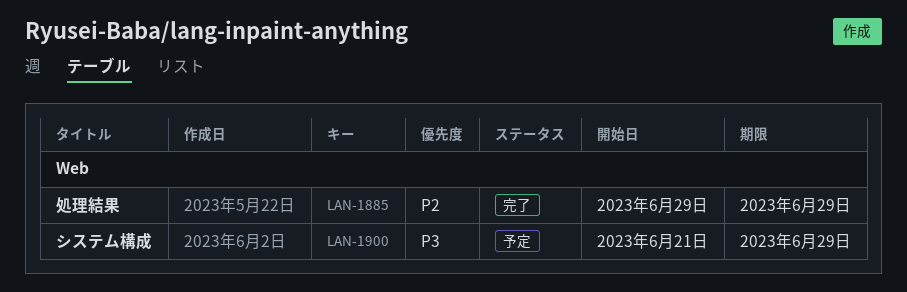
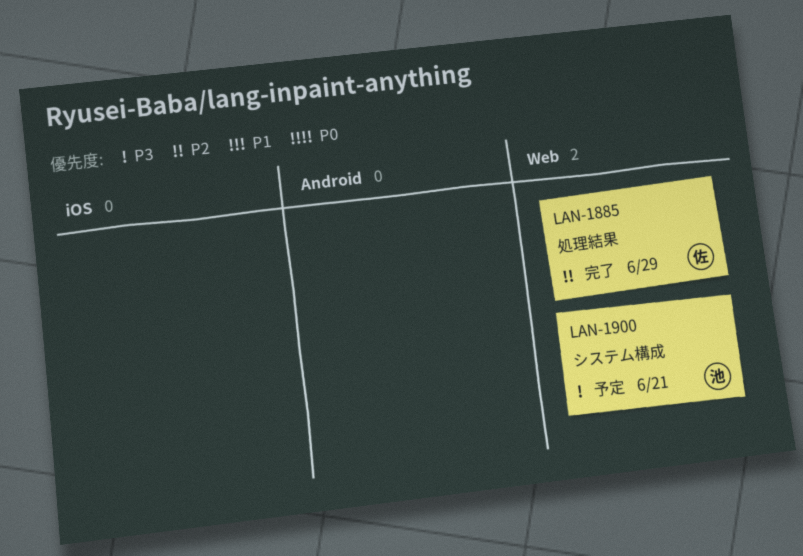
LAN-1900, due: Jun 29 -> Jun 21

